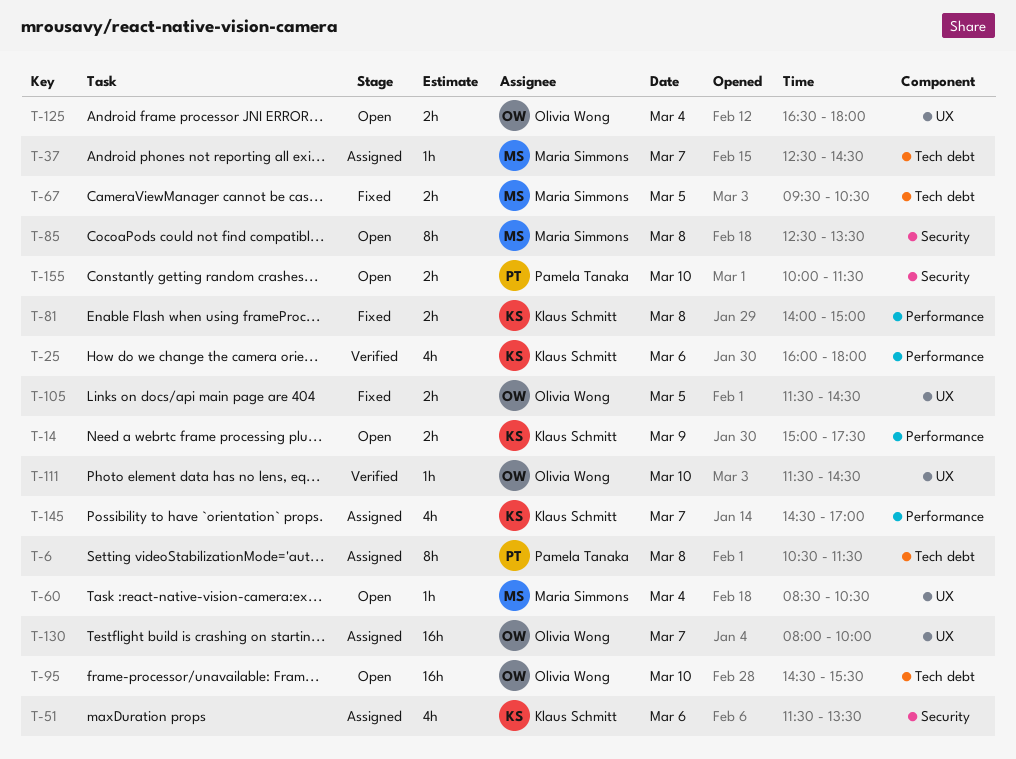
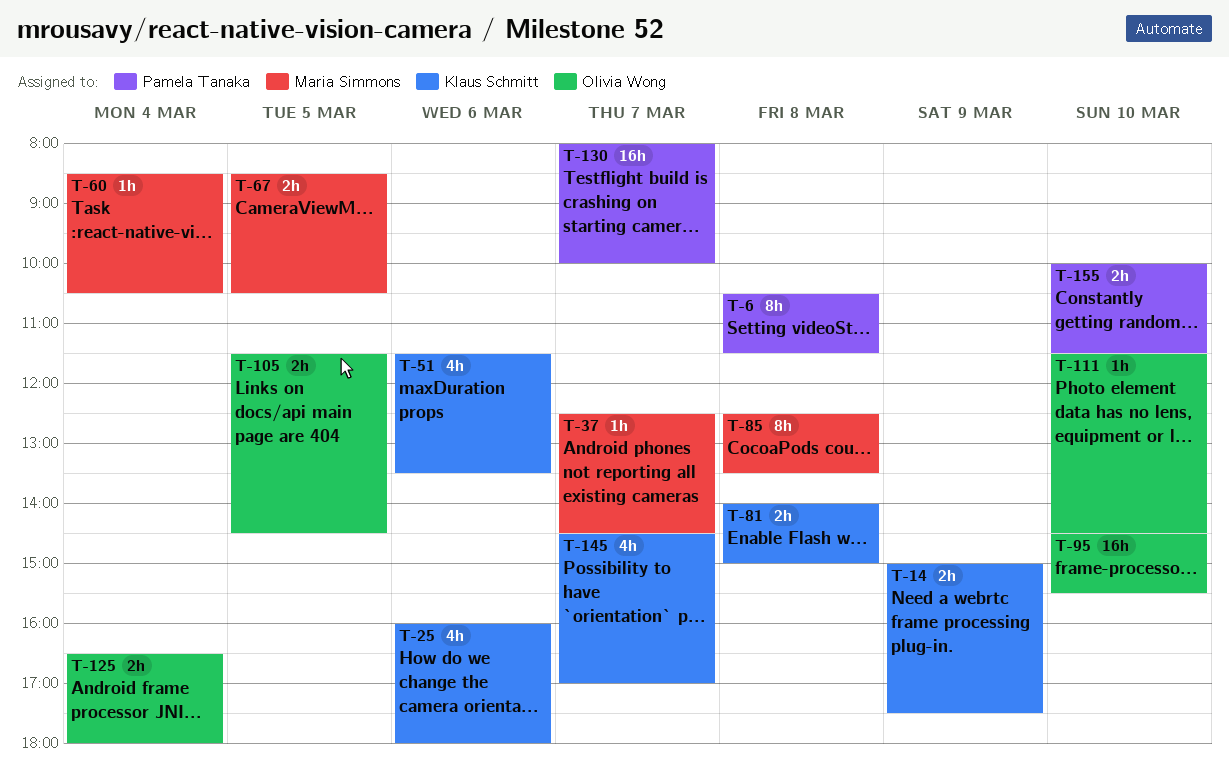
T-67, begins: 09:30 -> 08:30
T-130, owner: Olivia Wong -> Pamela Tanaka

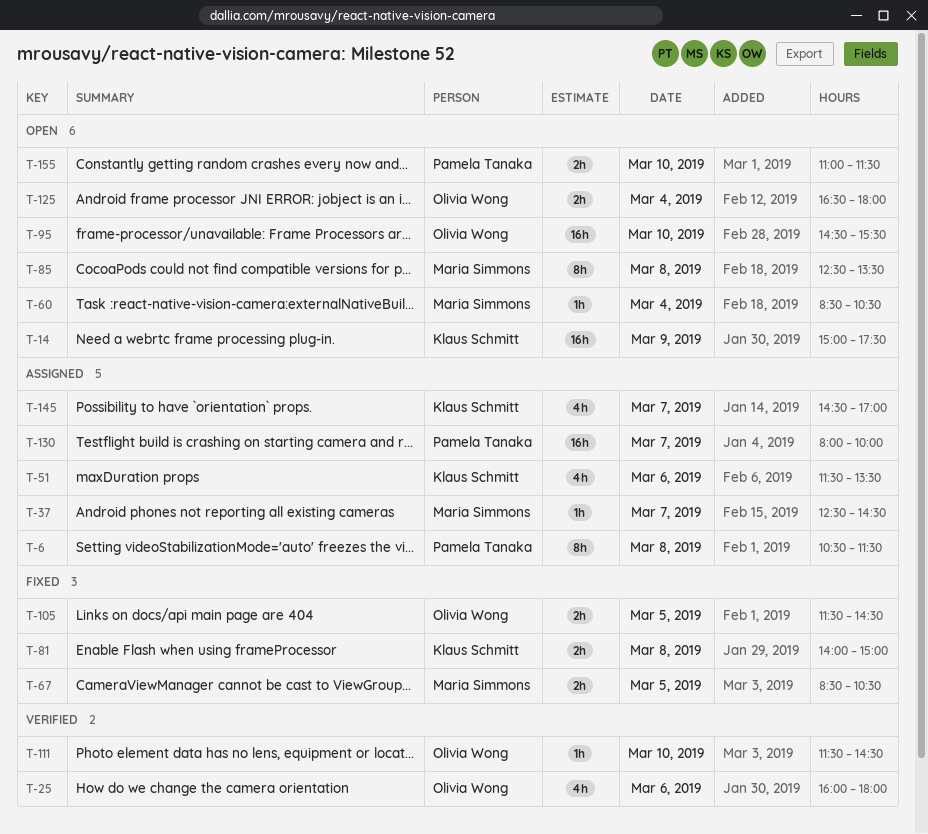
T-14, estimate: 2h -> 16h
T-25, owner: Klaus Schmitt -> Olivia Wong
T-155, begins: 10:00 -> 11:00

